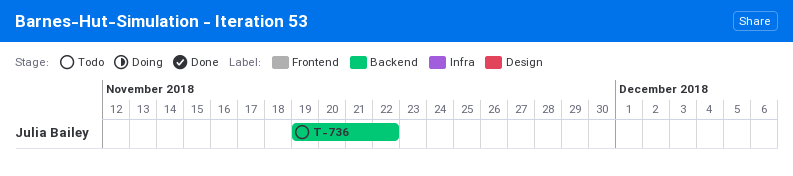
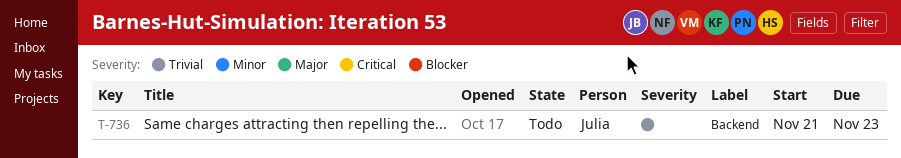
T-736, start: Nov 19 -> Nov 21
T-736, due: Nov 22 -> Nov 23

